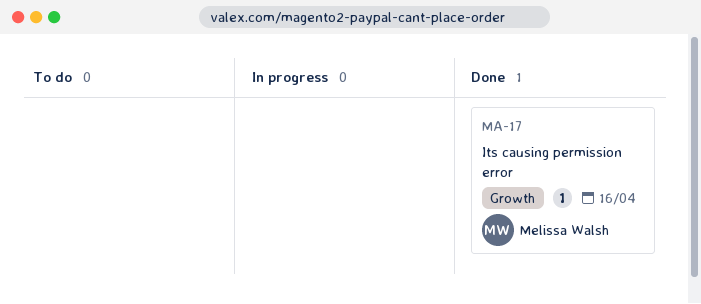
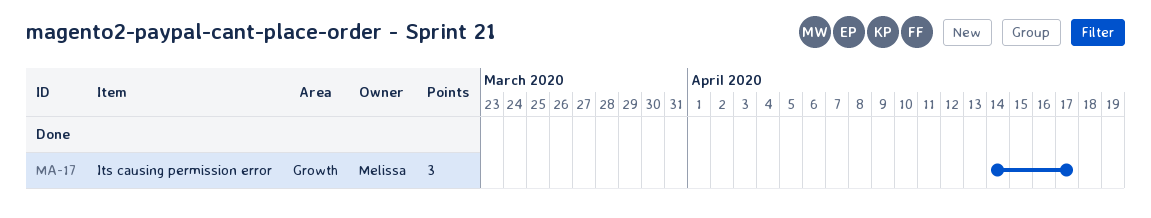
MA-17, estimate: 1 -> 3
MA-17, due: Apr 16 -> Apr 17

